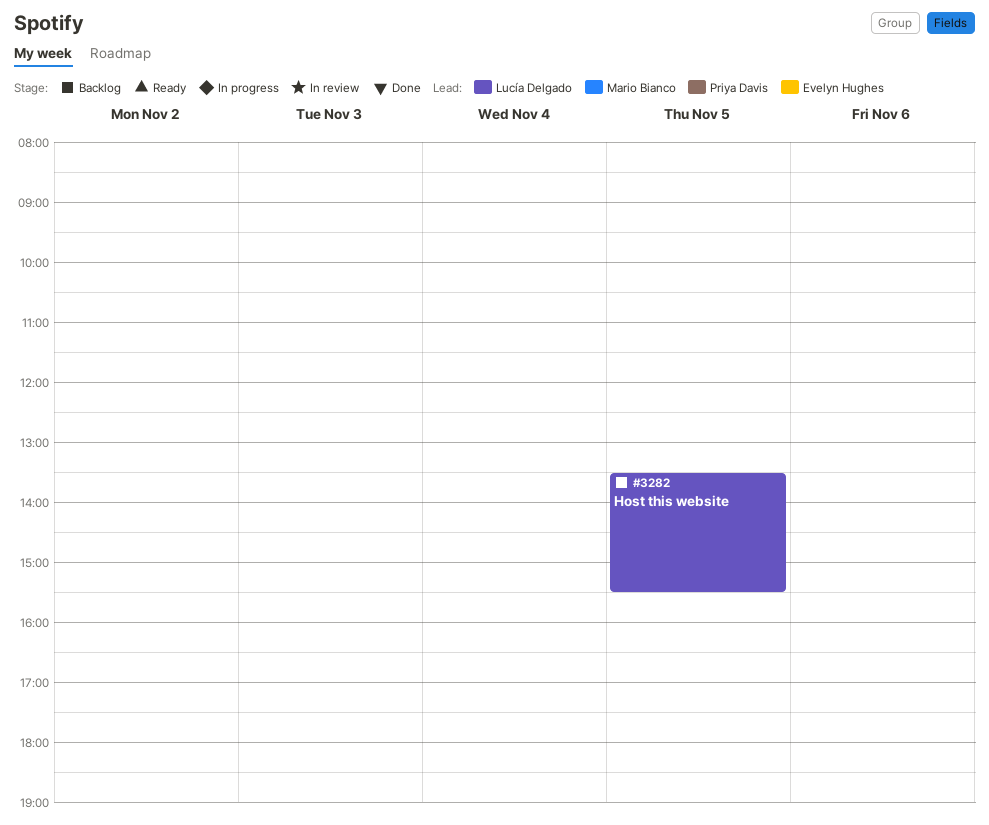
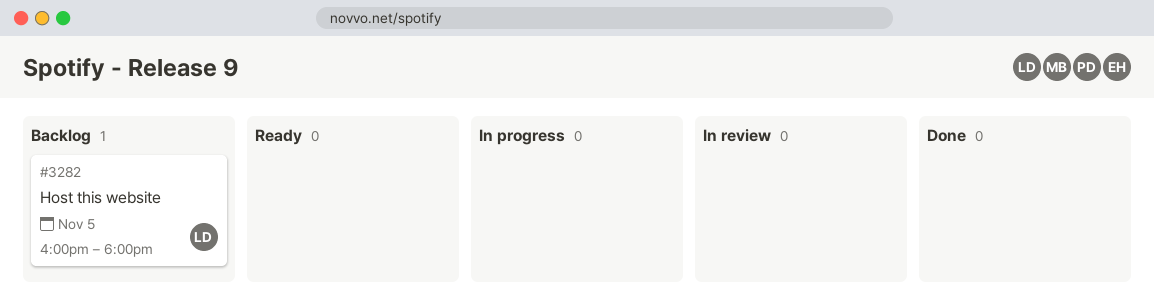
#3282, begins: 13:30 -> 16:00
#3282, ends: 15:30 -> 18:00

